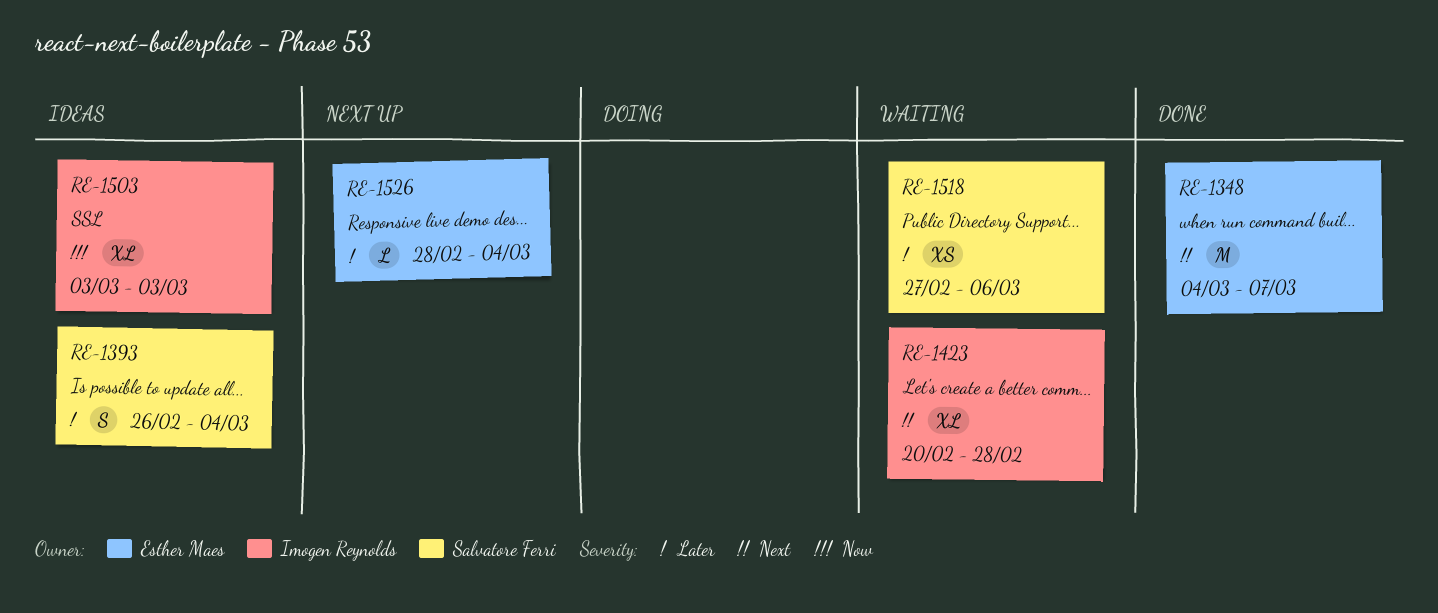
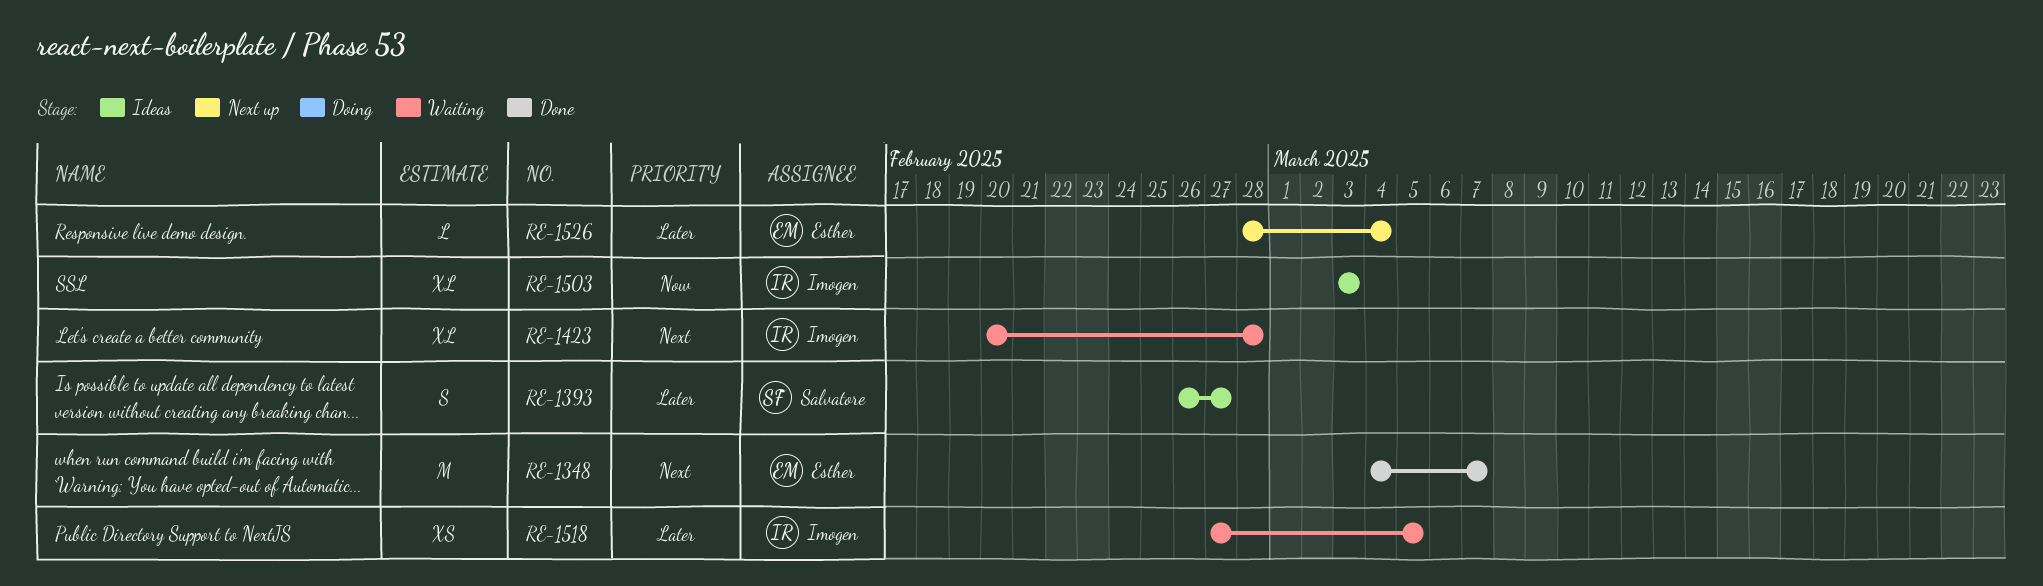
RE-1393, due: Mar 4 -> Feb 27
RE-1518, owner: Salvatore Ferri -> Imogen Reynolds
RE-1518, due: Mar 6 -> Mar 5

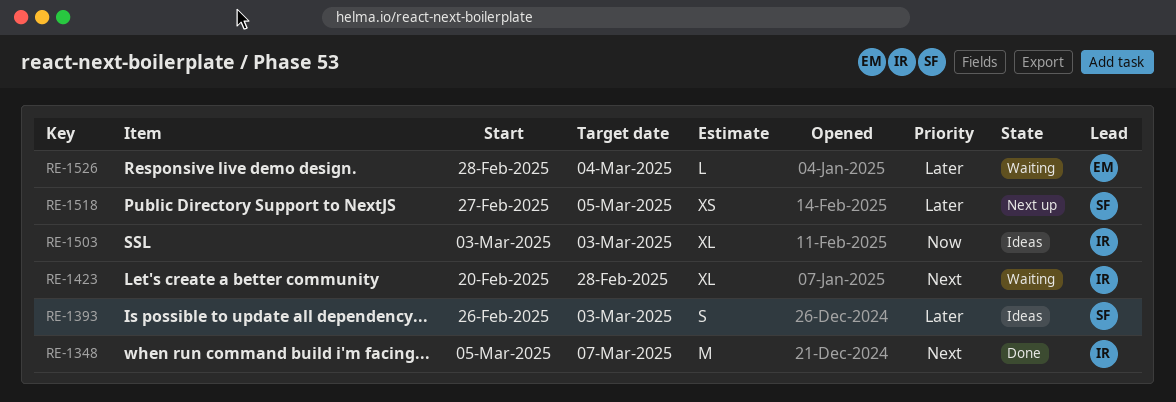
RE-1348, owner: Esther -> Imogen
RE-1348, start: Mar 4 -> Mar 5
RE-1393, due: Feb 27 -> Mar 3
RE-1518, status: Waiting -> Next up
RE-1518, owner: Imogen -> Salvatore
RE-1526, status: Next up -> Waiting

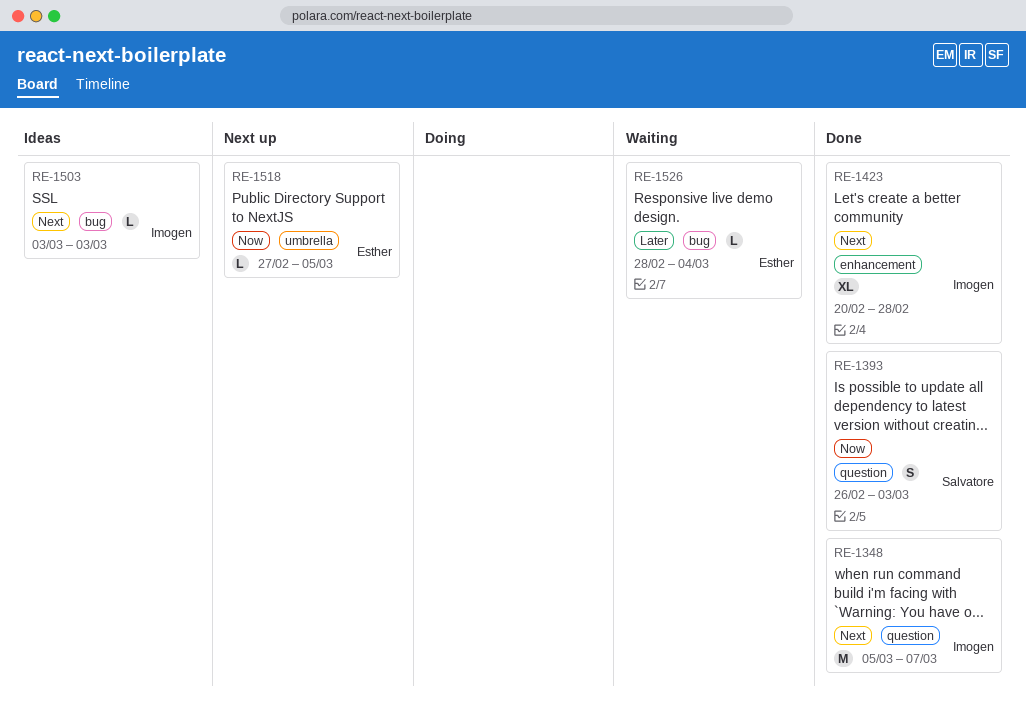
RE-1393, status: Ideas -> Done
RE-1393, priority: Later -> Now
RE-1423, status: Waiting -> Done
RE-1503, priority: Now -> Next
RE-1503, estimate: XL -> L
RE-1518, owner: Salvatore -> Esther
RE-1518, priority: Later -> Now
RE-1518, estimate: XS -> L

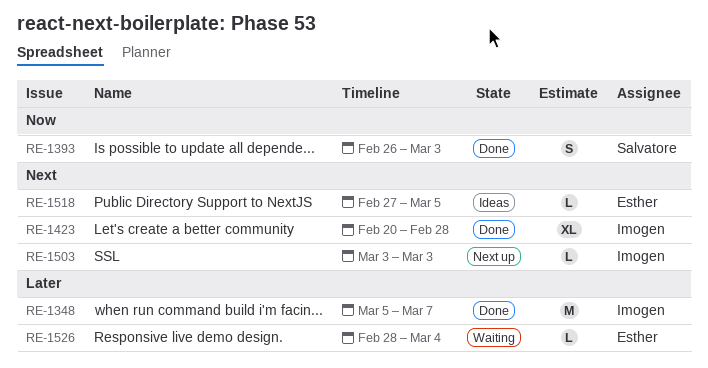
RE-1348, priority: Next -> Later
RE-1503, status: Ideas -> Next up
RE-1518, status: Next up -> Ideas
RE-1518, priority: Now -> Next

